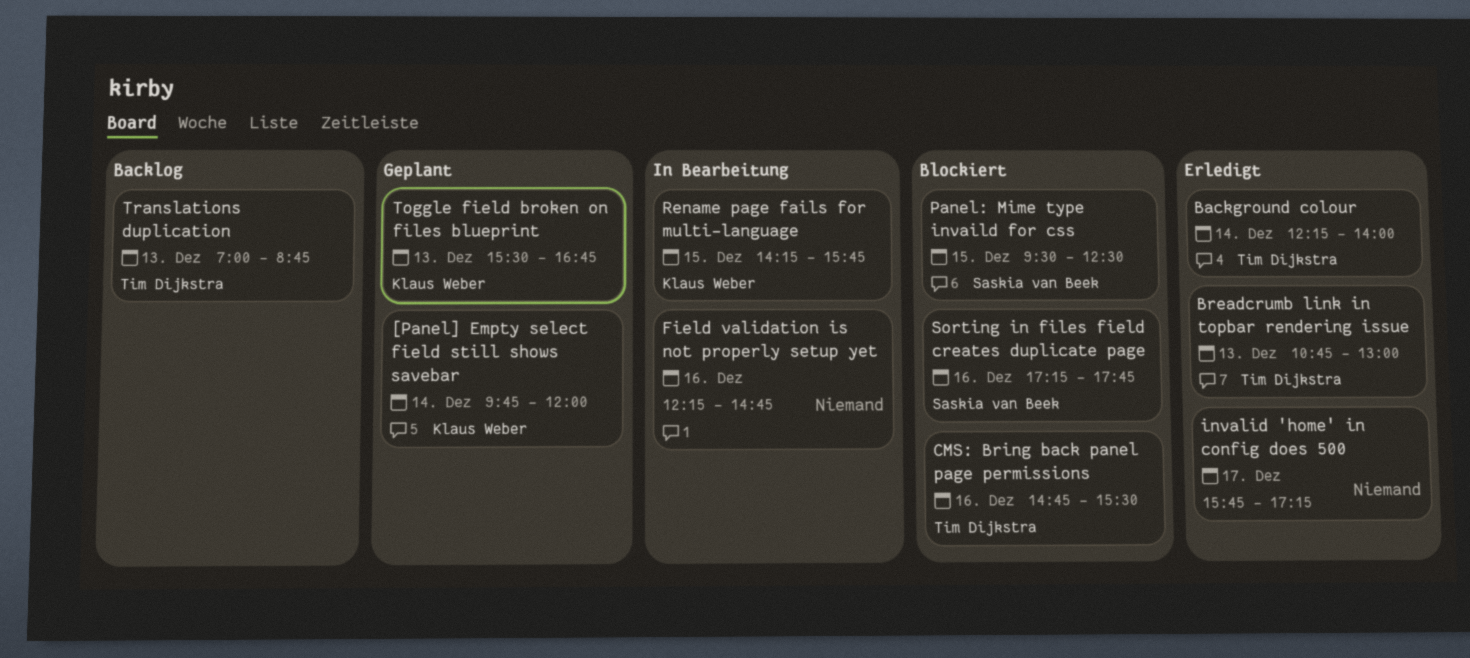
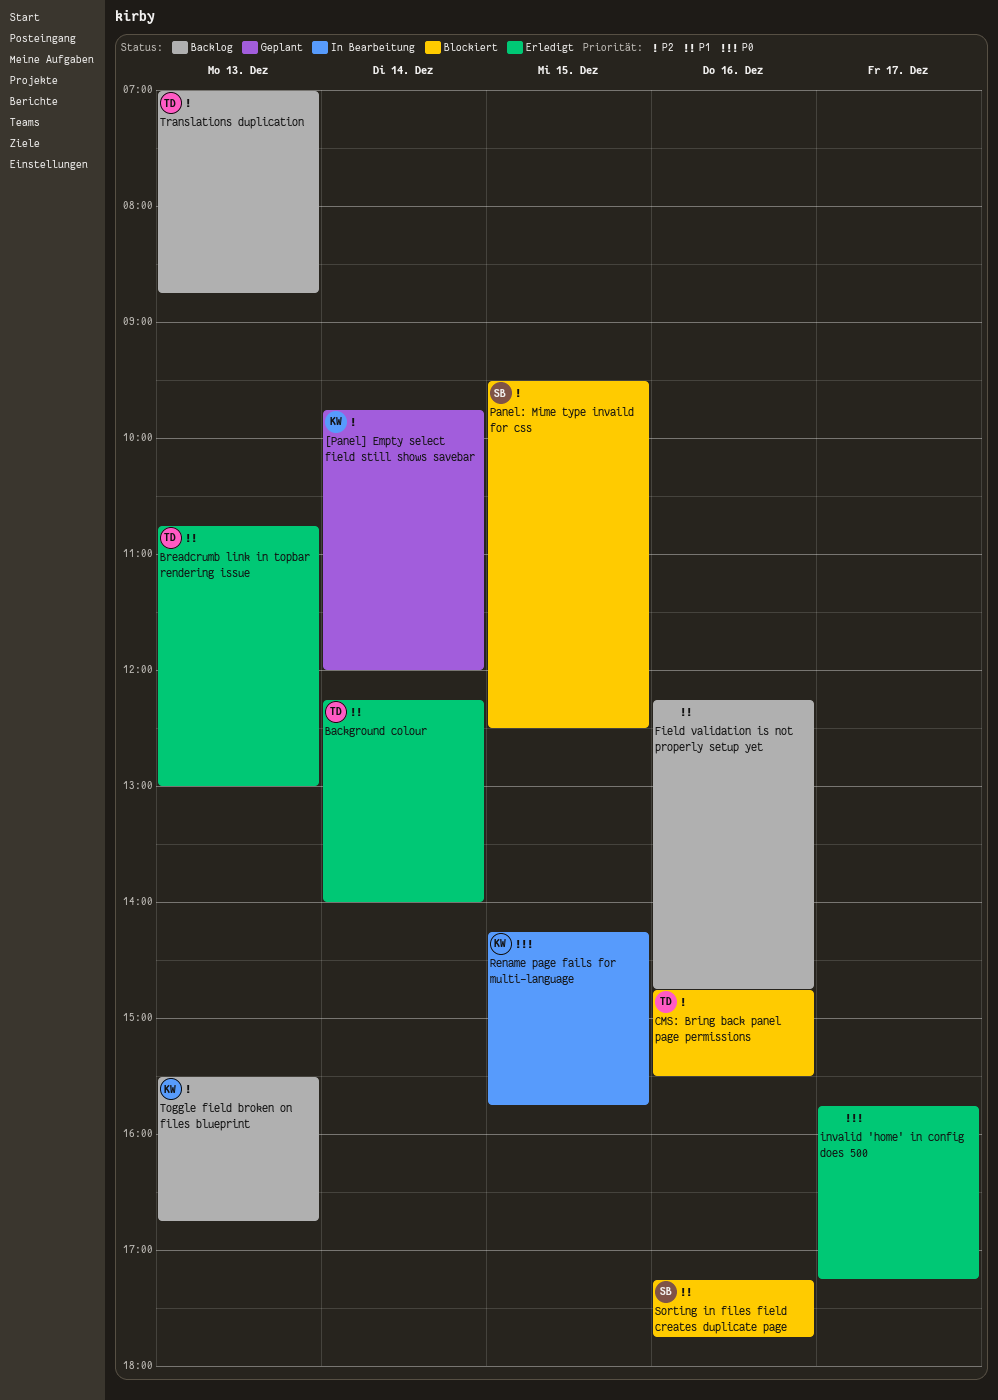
Field validation is not properly setup yet, status: In Bearbeitung -> Backlog
Toggle field broken on files blueprint, status: Geplant -> Backlog

